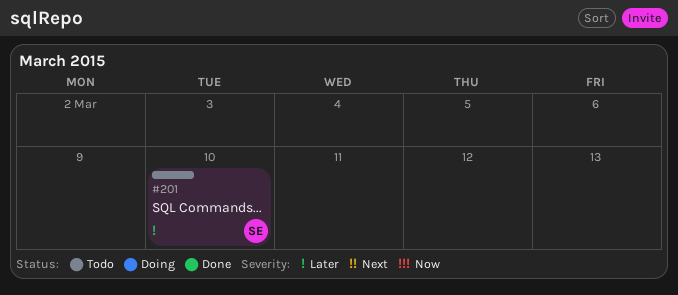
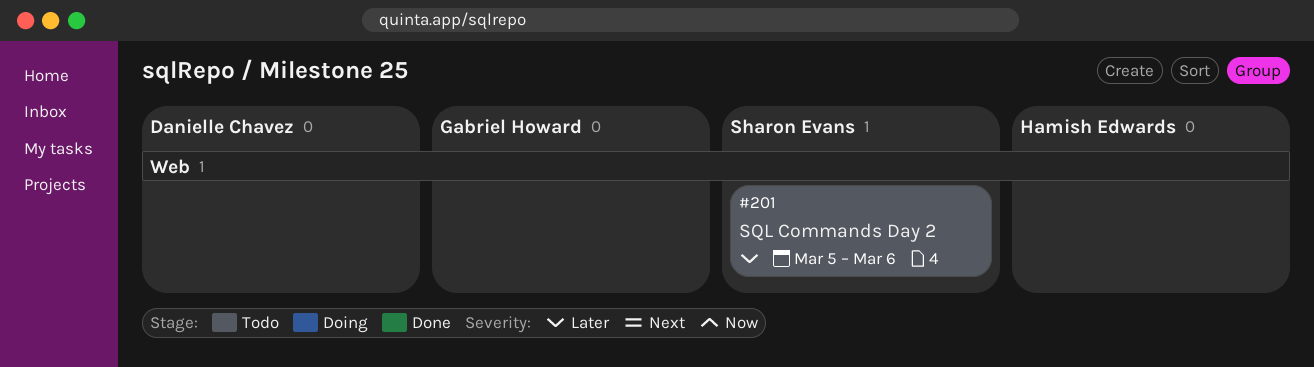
#201, due: Mar 10 -> Mar 6

